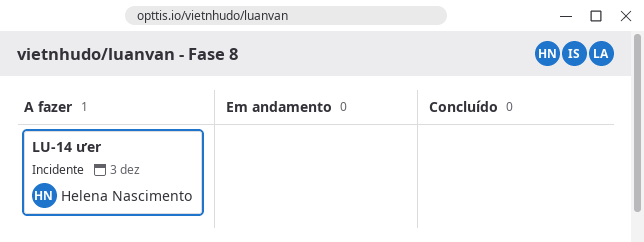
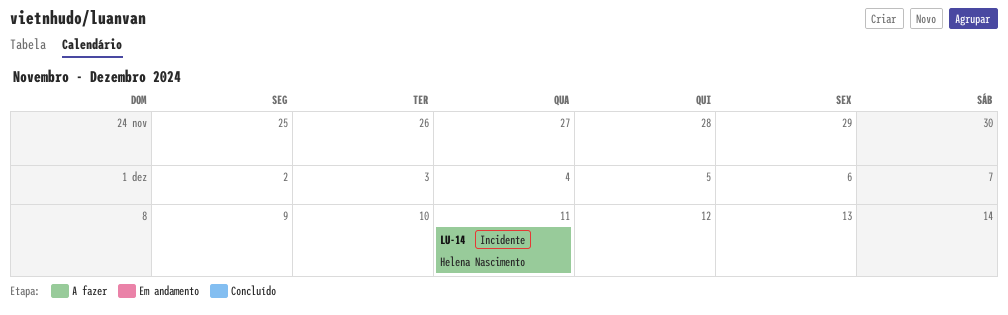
LU-14, due: Dec 3 -> Dec 11

